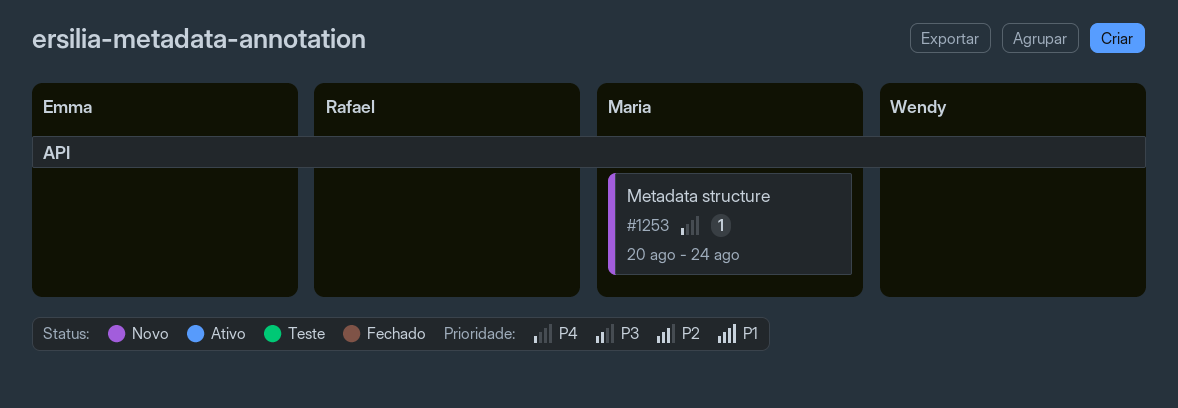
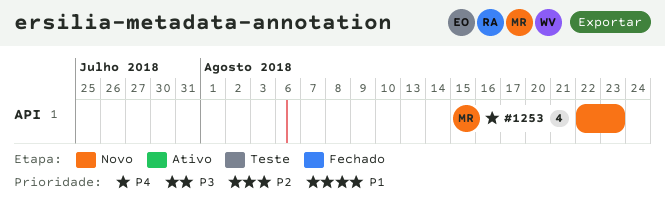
#1253, estimate: 1 -> 4
#1253, start: Aug 20 -> Aug 22
#1253, due: Aug 24 -> Aug 23

